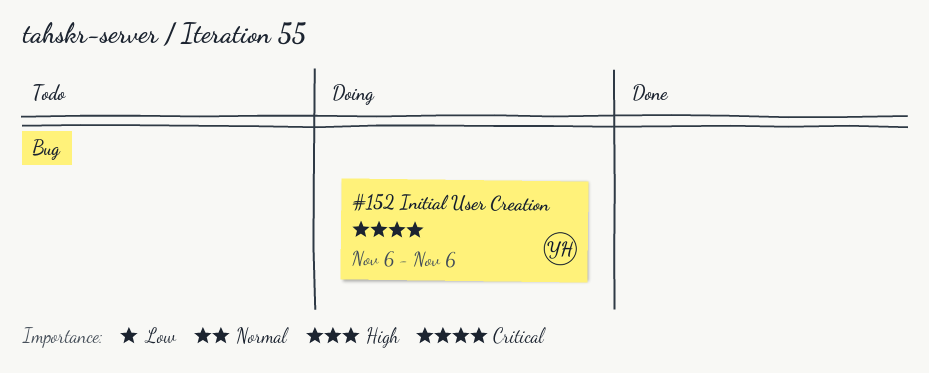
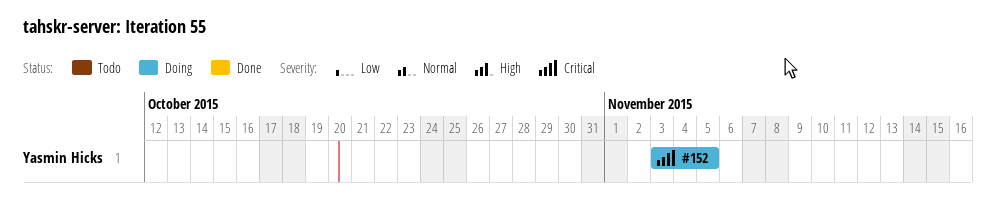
#152, start: Nov 6 -> Nov 3
#152, due: Nov 6 -> Nov 5

